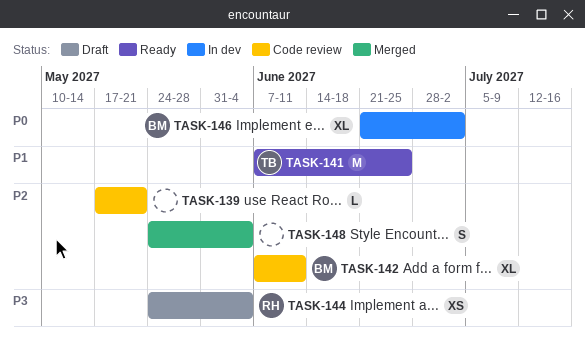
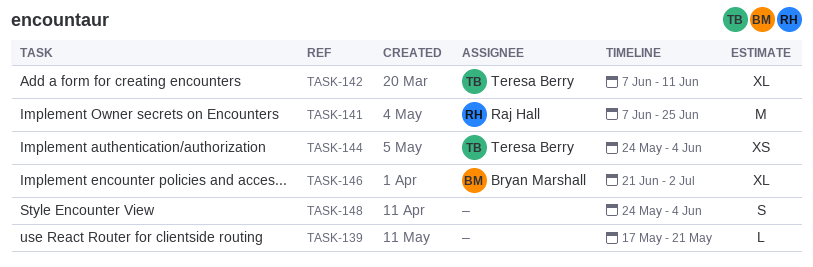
TASK-141, owner: Teresa Berry -> Raj Hall
TASK-142, owner: Bryan Marshall -> Teresa Berry
TASK-144, owner: Raj Hall -> Teresa Berry

